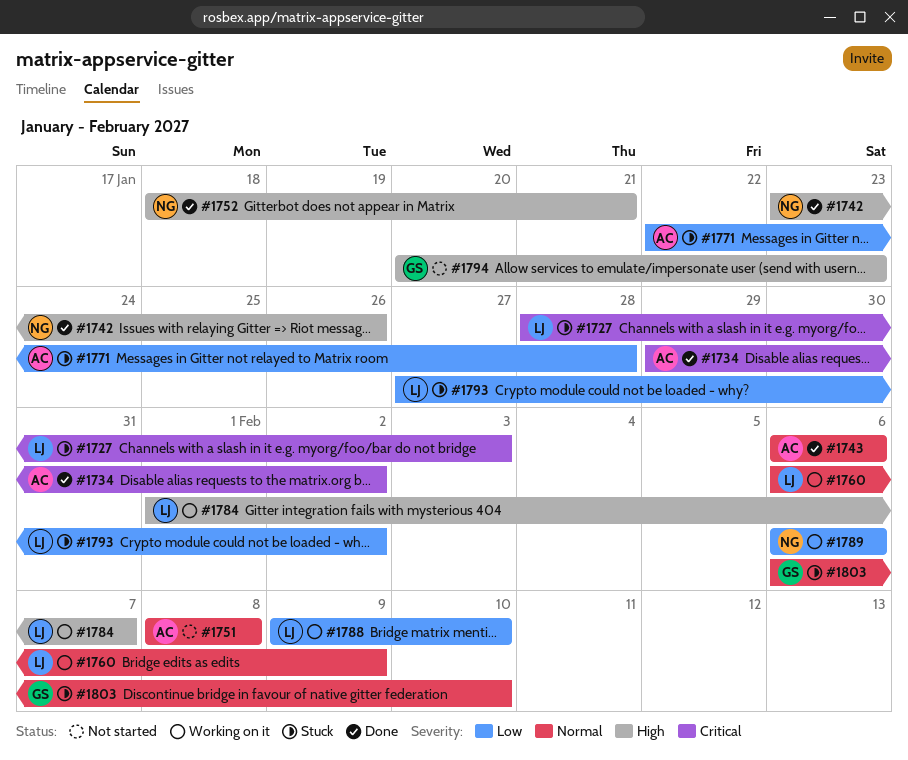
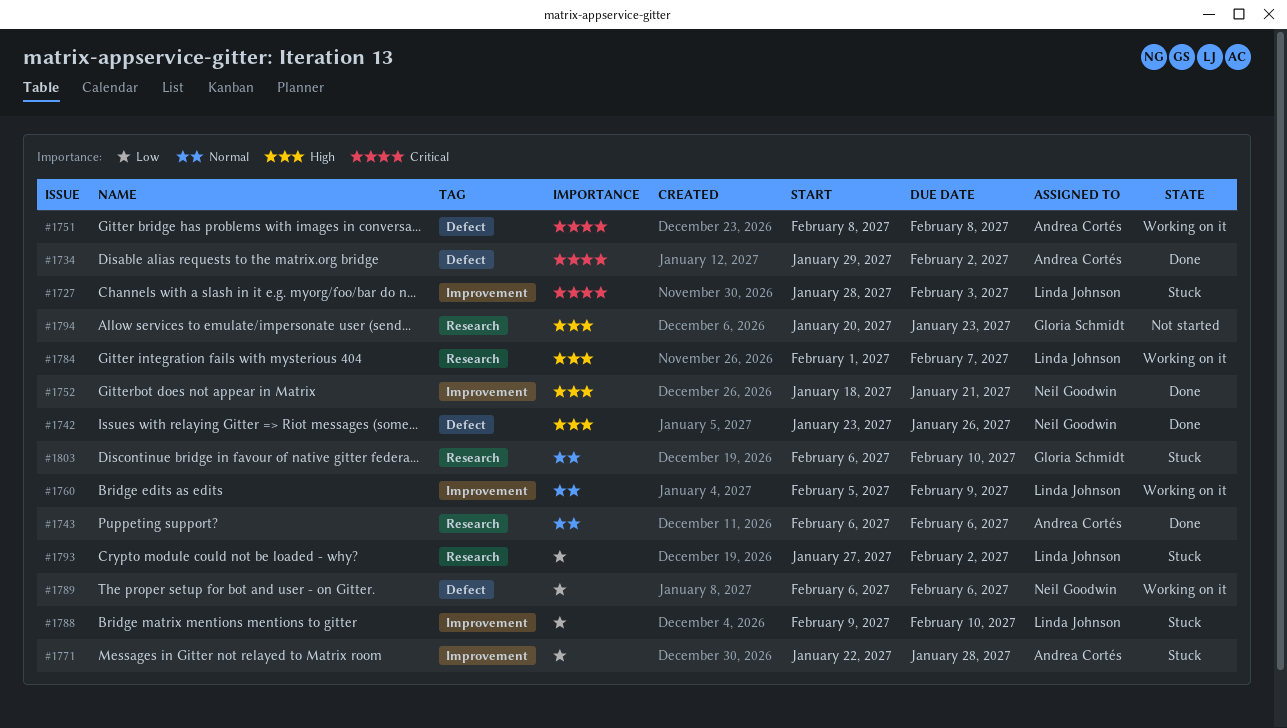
#1751, status: Not started -> Working on it
#1751, priority: Normal -> Critical
#1760, start: Feb 6 -> Feb 5
#1788, status: Working on it -> Stuck

